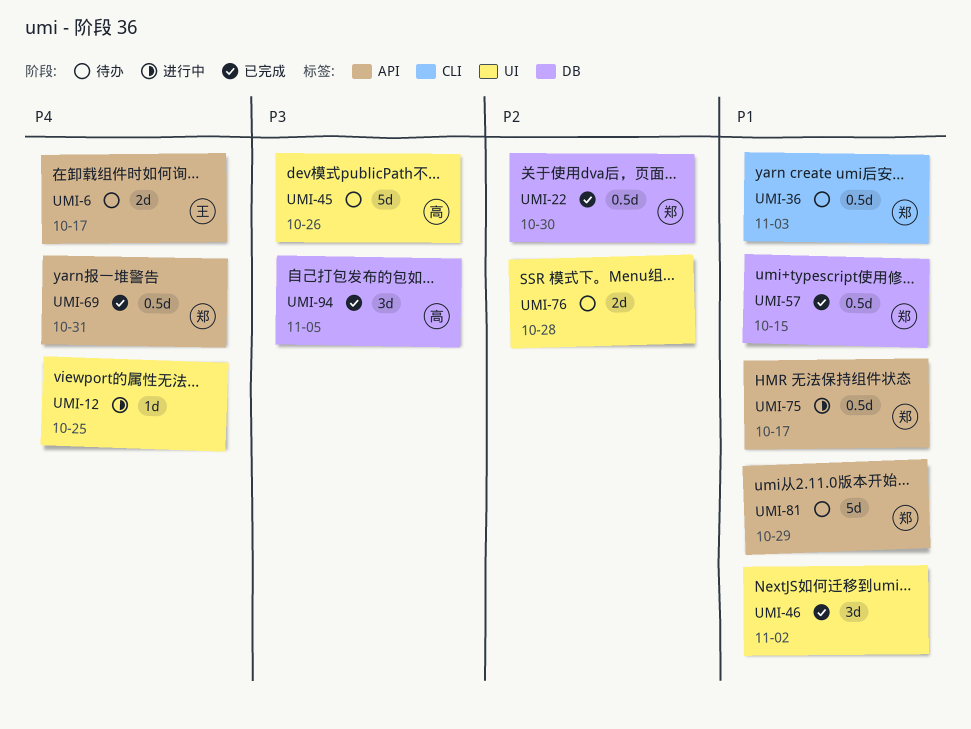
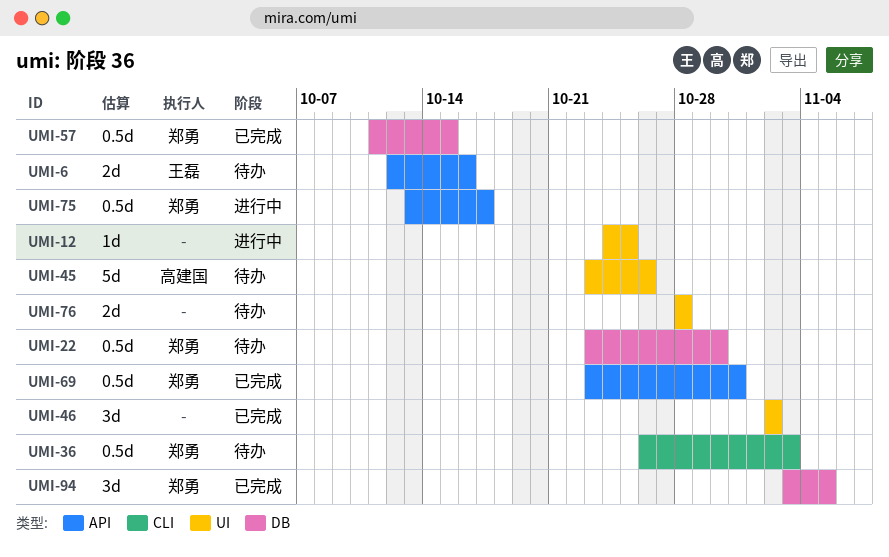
UMI-6, due: Oct 17 -> Oct 16
UMI-22, status: 已完成 -> 待办
UMI-81: present -> none
UMI-94, owner: 高建国 -> 郑勇

